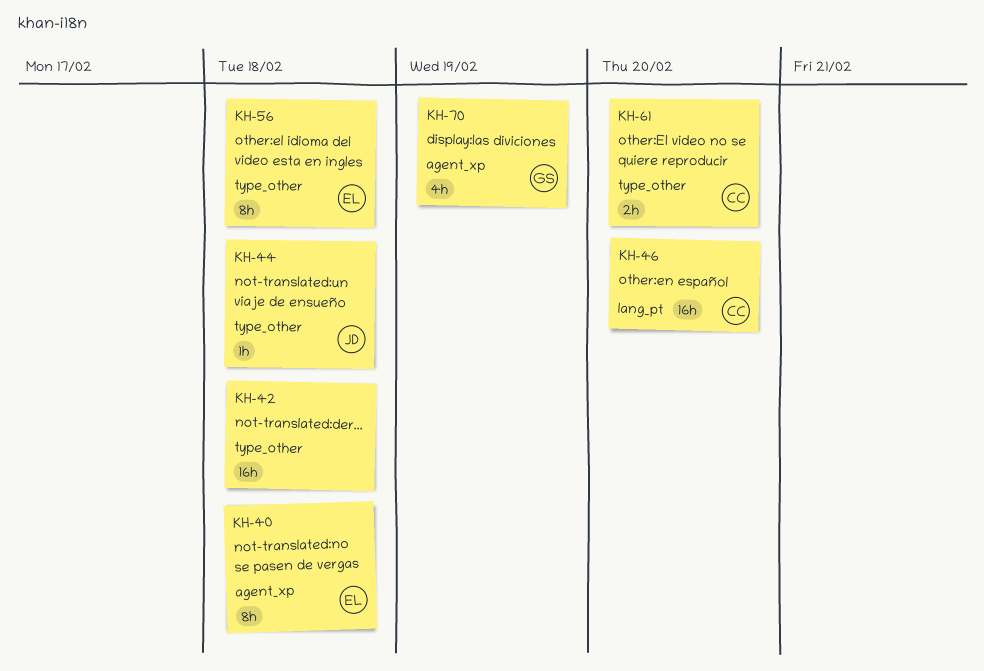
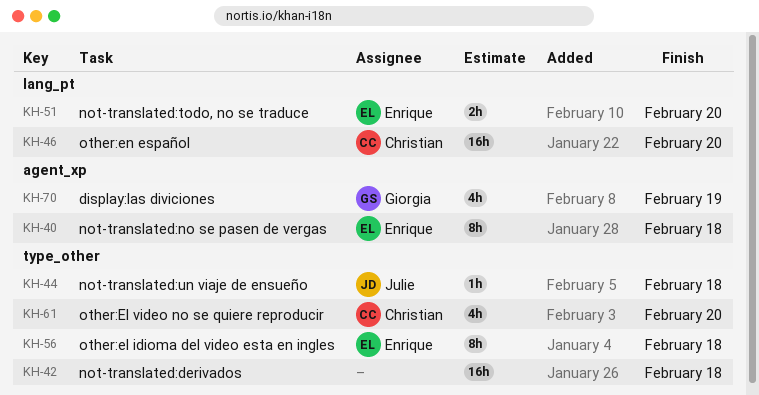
KH-51: none -> present
KH-61, estimate: 2h -> 4h

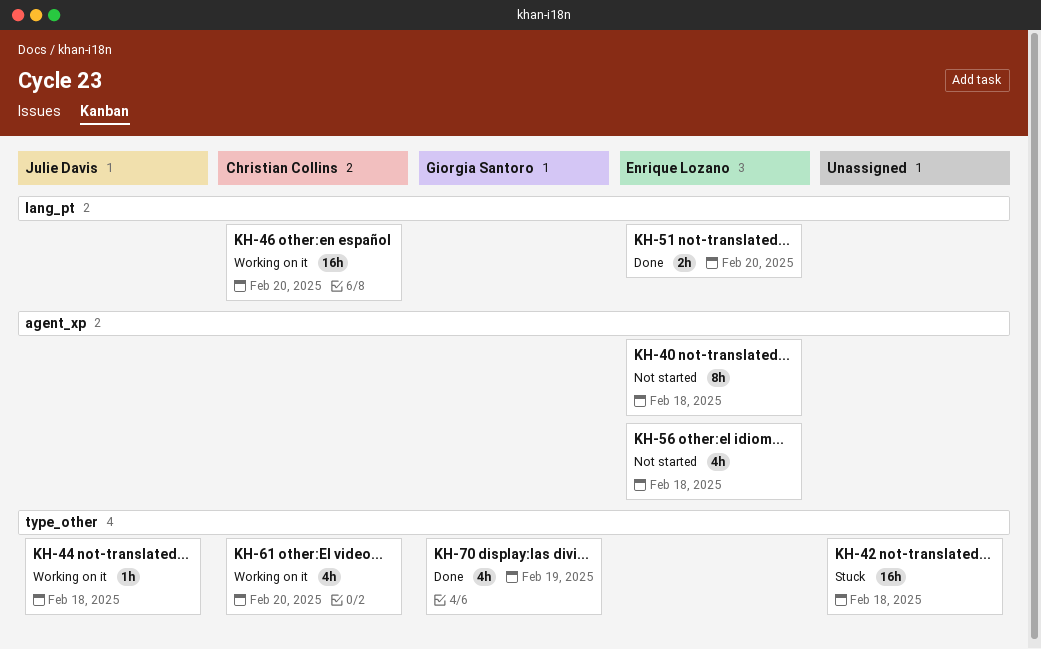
KH-56, label: type_other -> agent_xp
KH-56, estimate: 8h -> 4h
KH-70, label: agent_xp -> type_other

